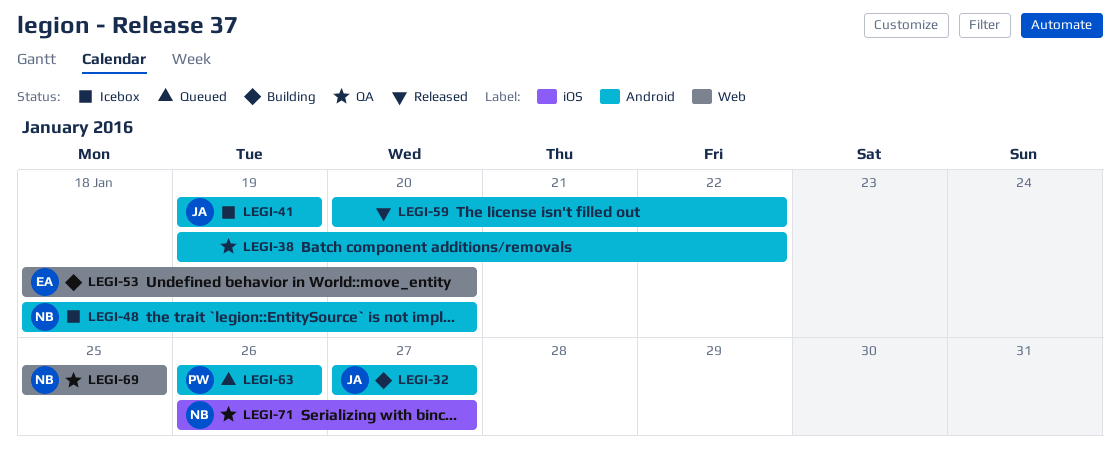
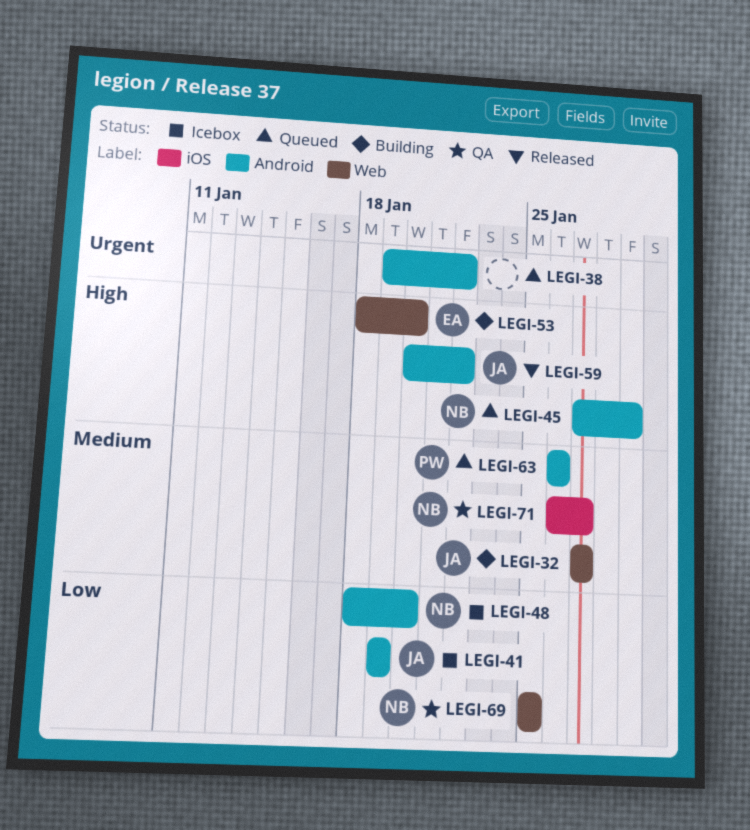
LEGI-32, label: Android -> Web
LEGI-38, status: QA -> Queued
LEGI-45: none -> present
LEGI-59, owner: none -> JA

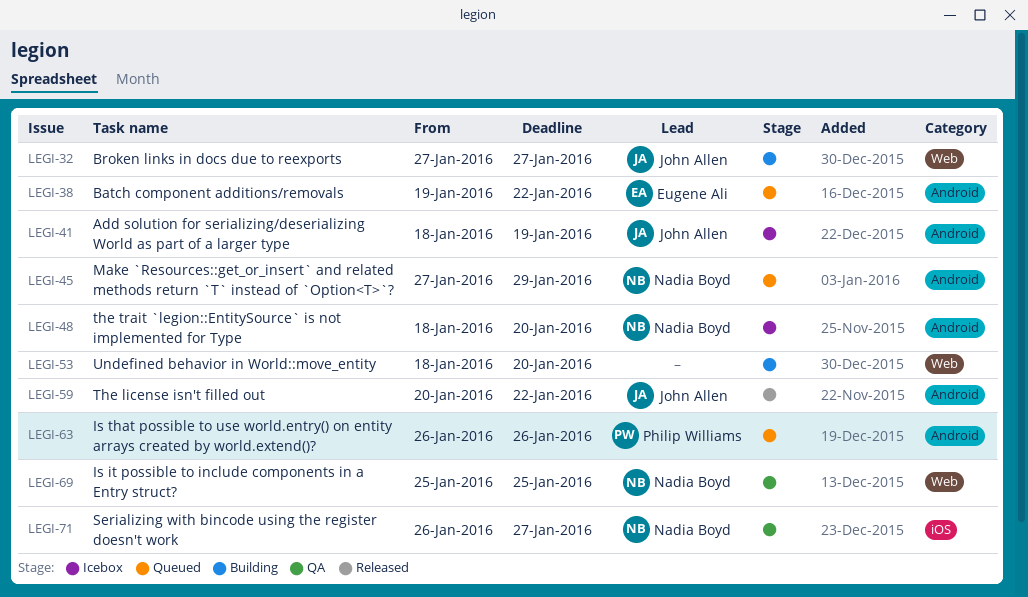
LEGI-38, owner: none -> Eugene Ali
LEGI-41, start: Jan 19 -> Jan 18
LEGI-53, owner: Eugene Ali -> none

